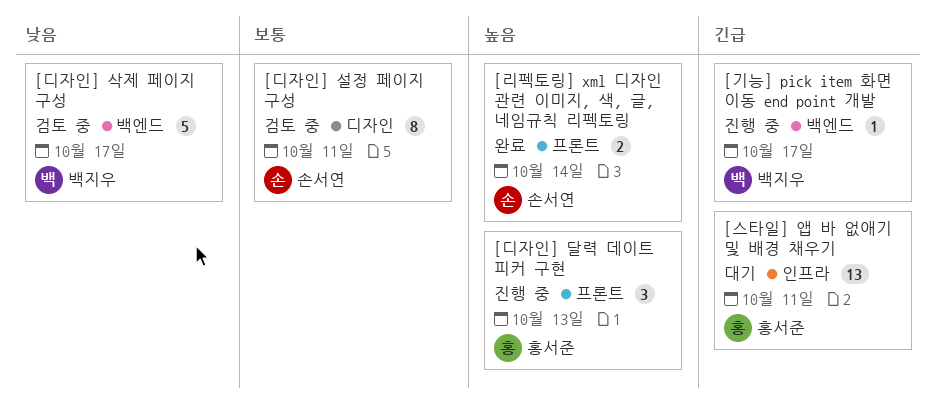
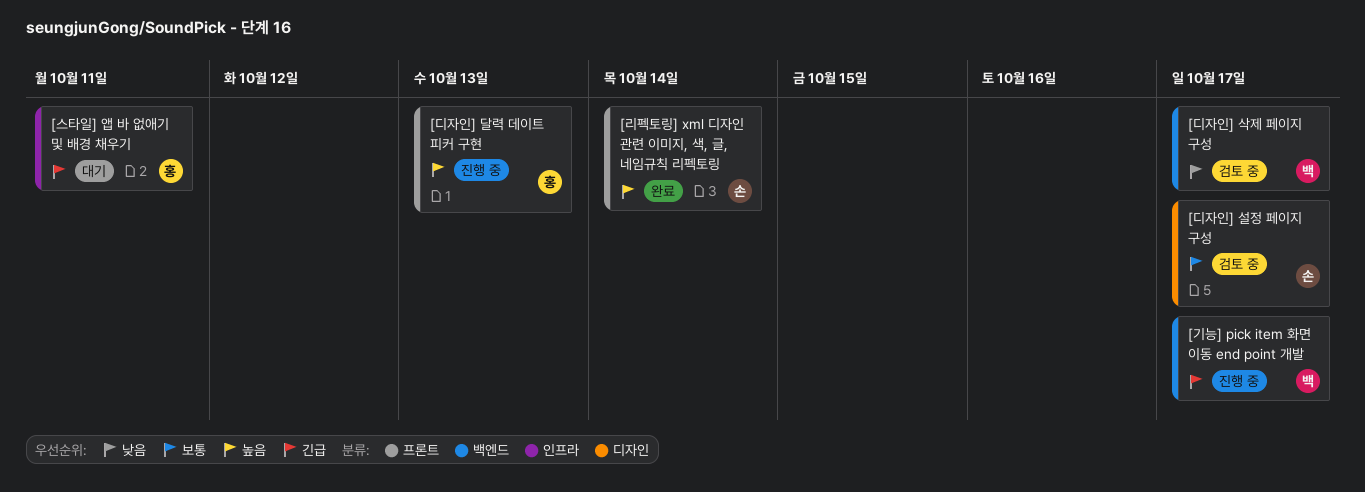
[디자인] 설정 페이지 구성, due: Oct 11 -> Oct 17

